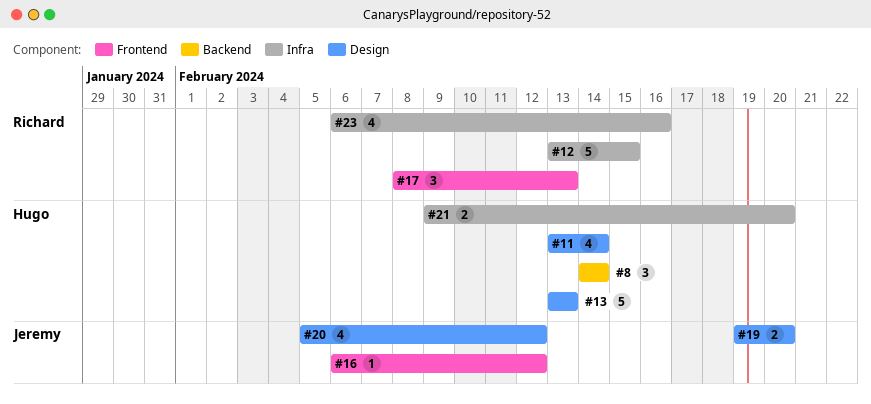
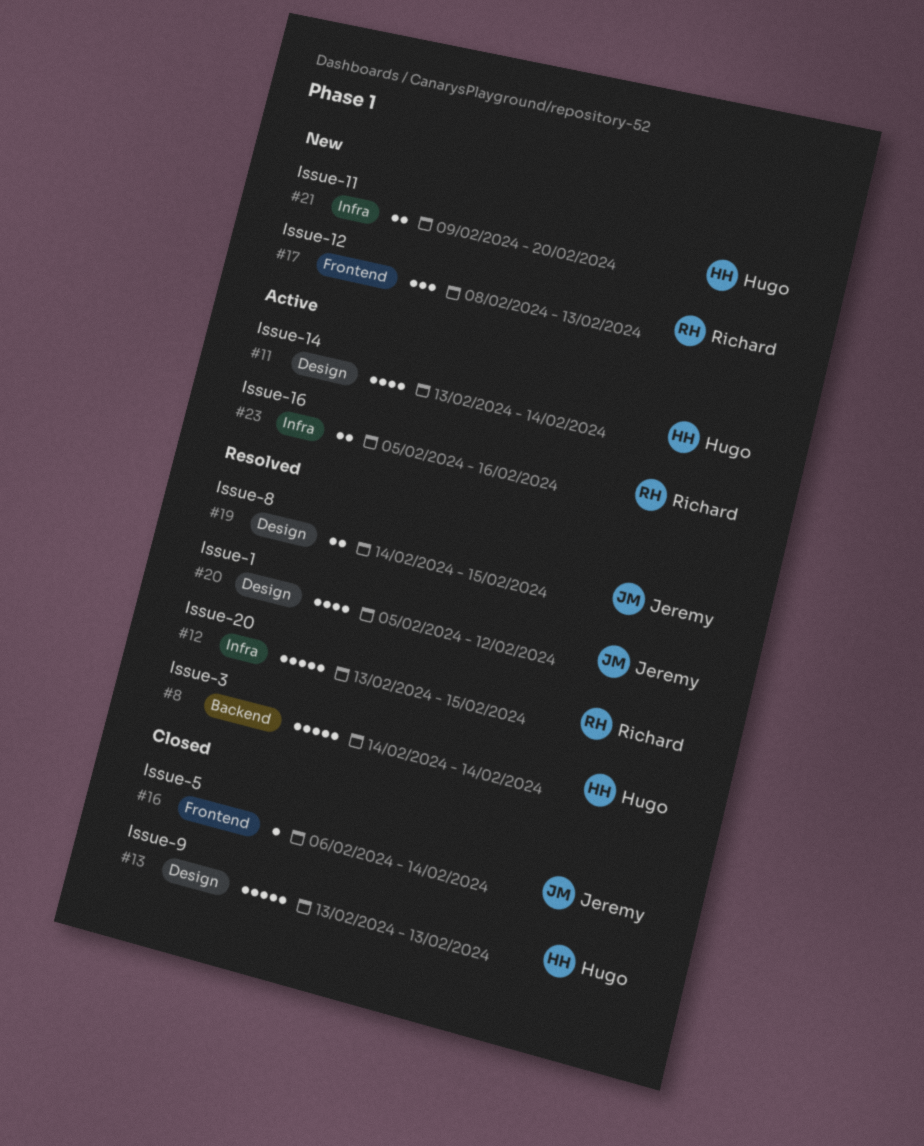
#8, estimate: 3 -> 5
#16, due: Feb 12 -> Feb 14
#19, start: Feb 19 -> Feb 14
#19, due: Feb 20 -> Feb 15
#23, estimate: 4 -> 2
#23, start: Feb 6 -> Feb 5

